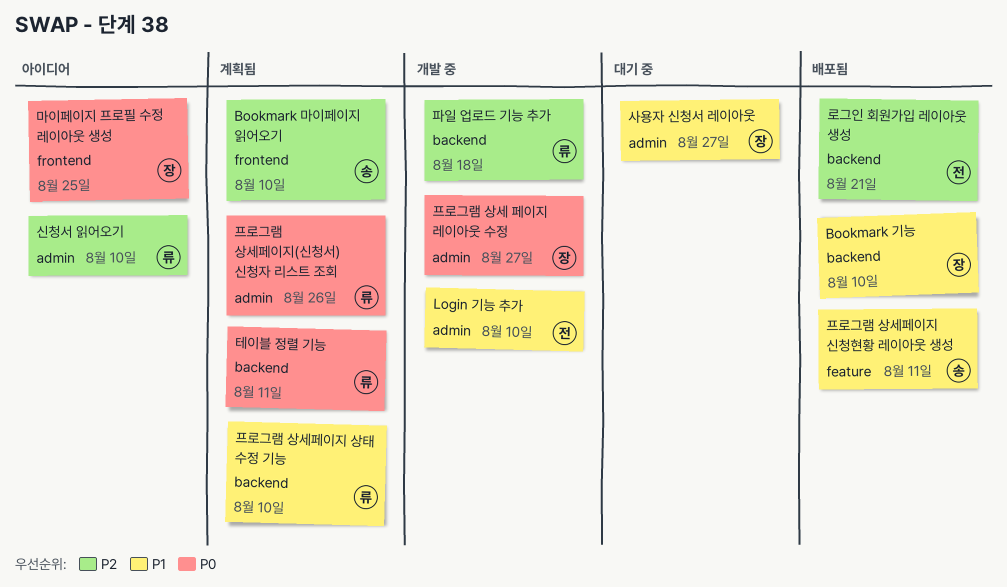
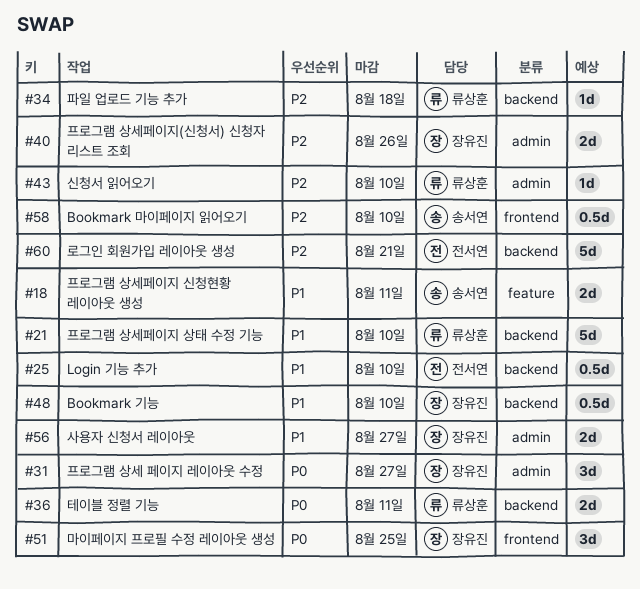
Login 기능 추가, label: admin -> backend
프로그램 상세페이지(신청서) 신청자 리스트 조회, owner: 류상훈 -> 장유진
프로그램 상세페이지(신청서) 신청자 리스트 조회, priority: P0 -> P2

